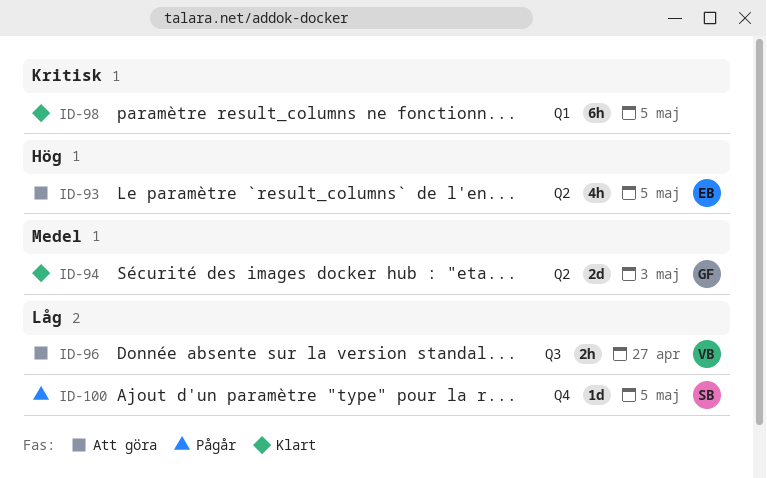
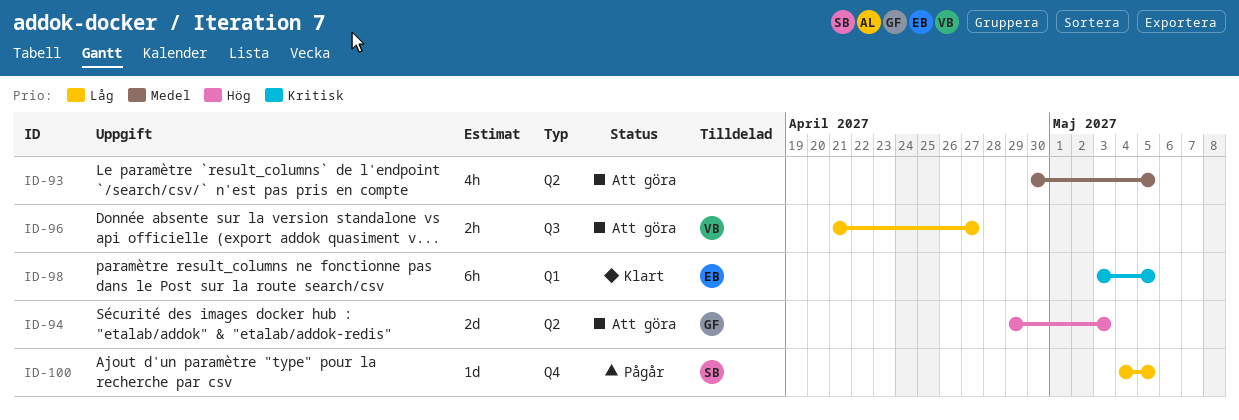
ID-93, owner: EB -> none
ID-93, priority: Hög -> Medel
ID-94, status: Klart -> Att göra
ID-94, priority: Medel -> Hög
ID-98, owner: none -> EB

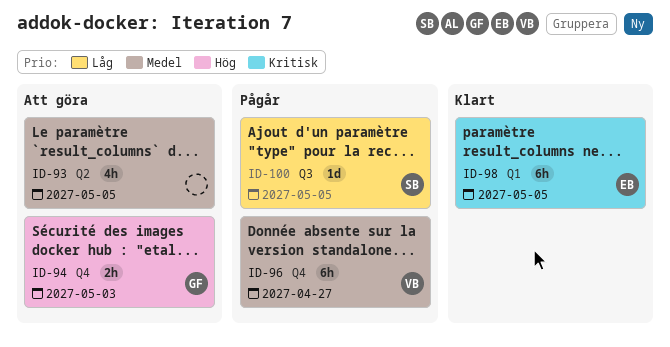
ID-94, label: Q2 -> Q4
ID-94, estimate: 2d -> 2h
ID-96, status: Att göra -> Pågår
ID-96, priority: Låg -> Medel
ID-96, label: Q3 -> Q4
ID-96, estimate: 2h -> 6h
ID-100, label: Q4 -> Q3

